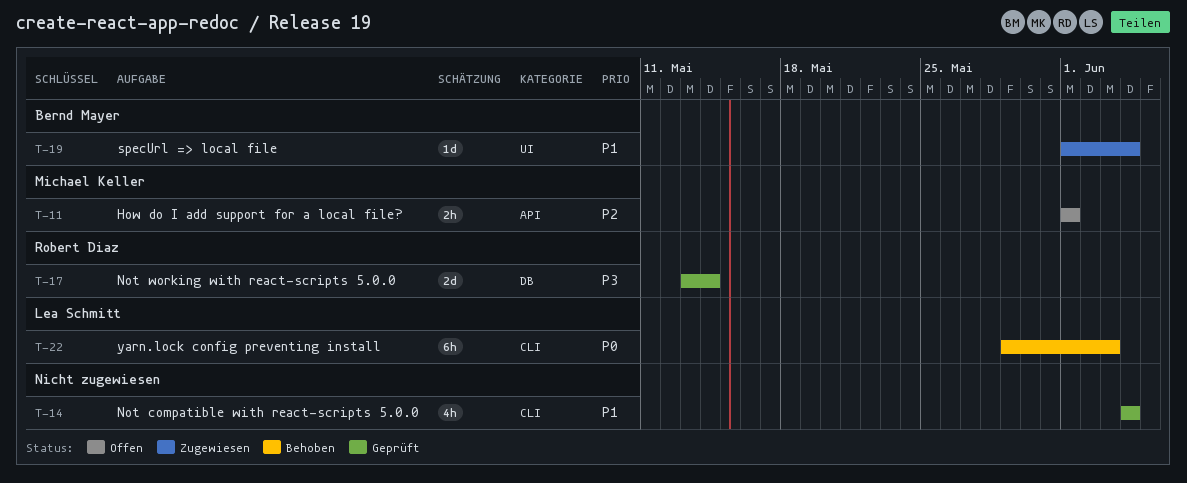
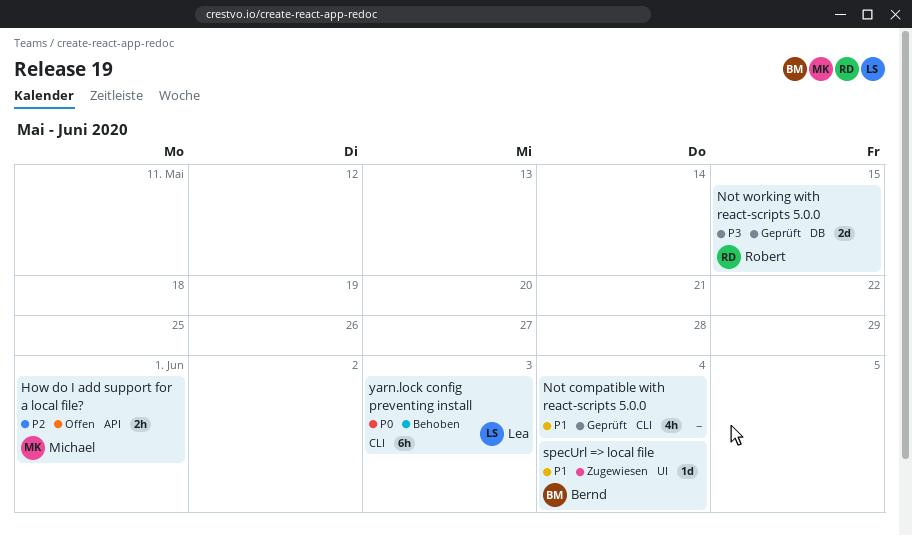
Not working with react-scripts 5.0.0, due: May 14 -> May 15

